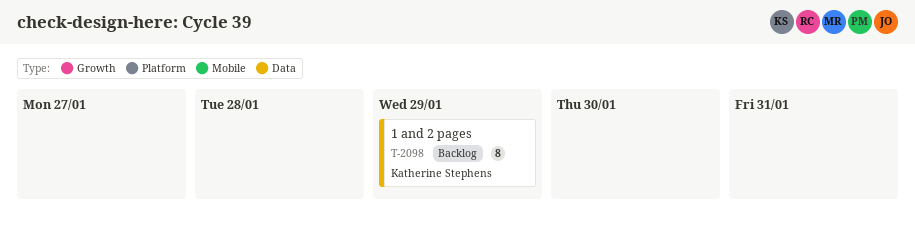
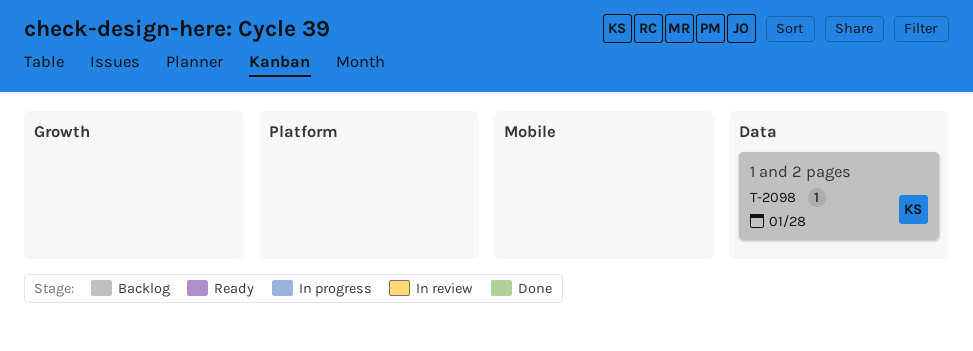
T-2098, estimate: 8 -> 1
T-2098, due: Jan 29 -> Jan 28

